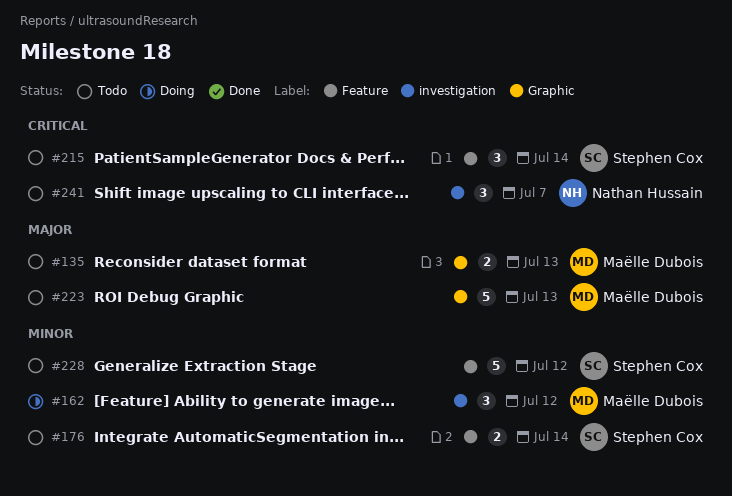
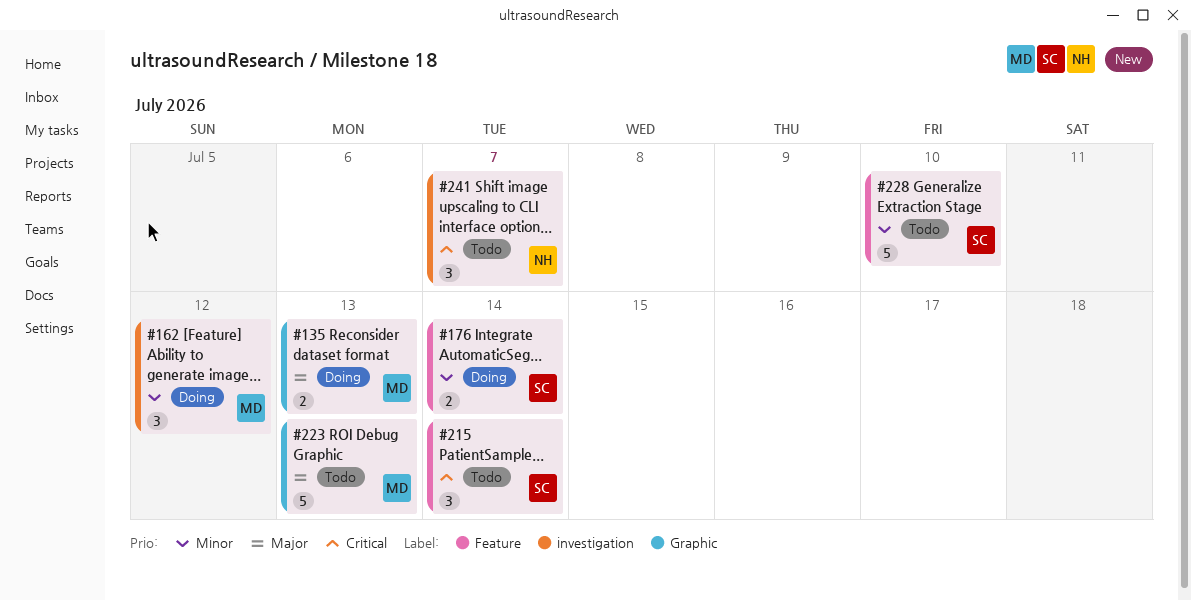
#135, status: Todo -> Doing
#176, status: Todo -> Doing
#228, due: Jul 12 -> Jul 10

